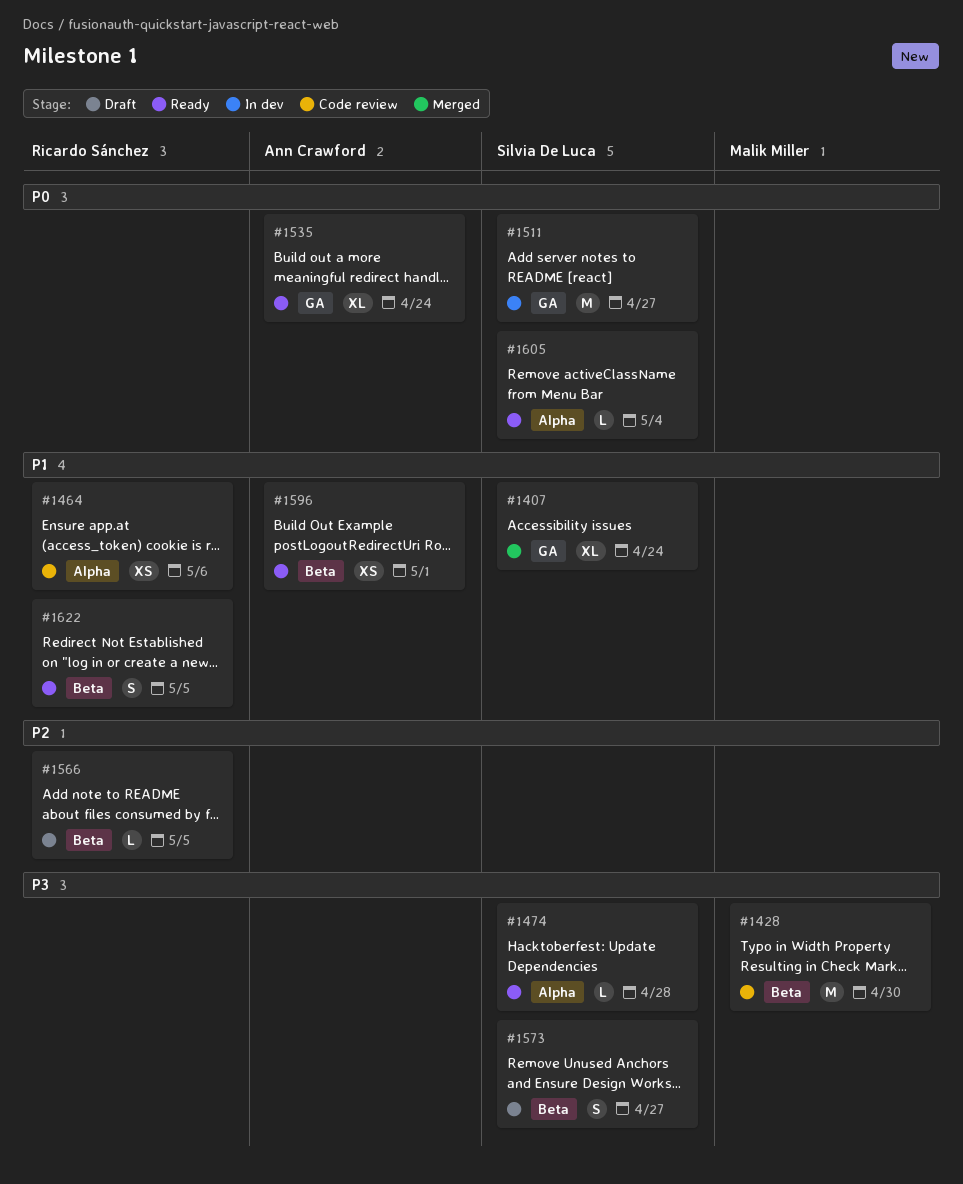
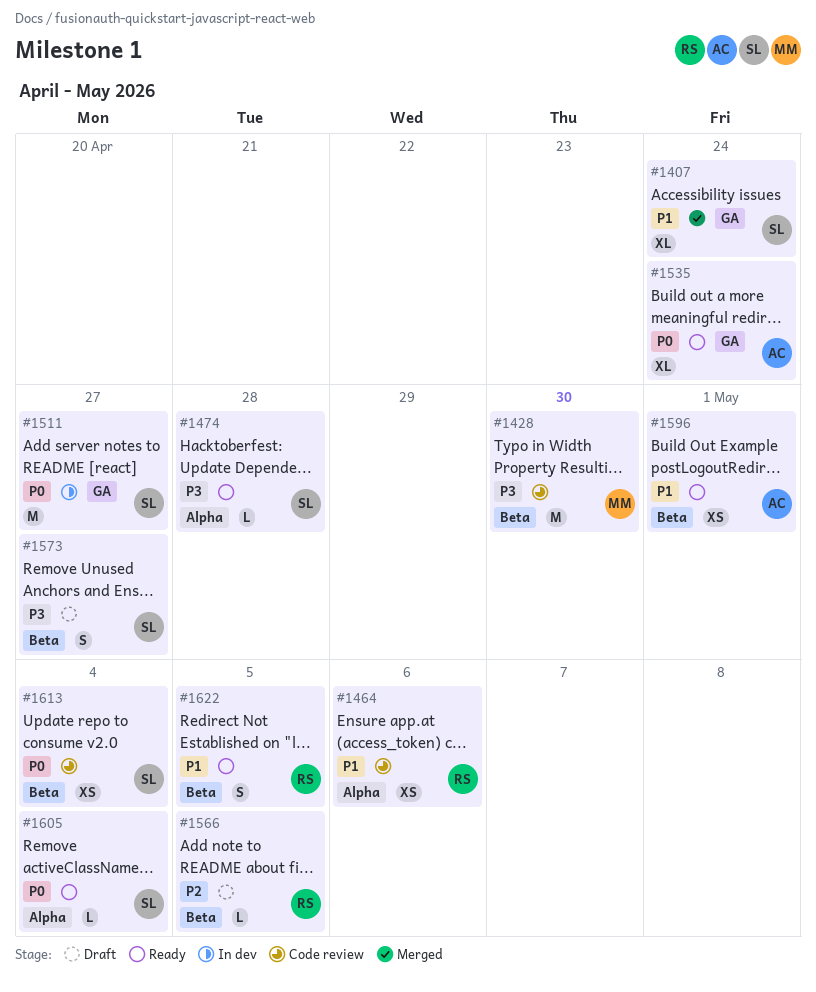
#1613: none -> present

